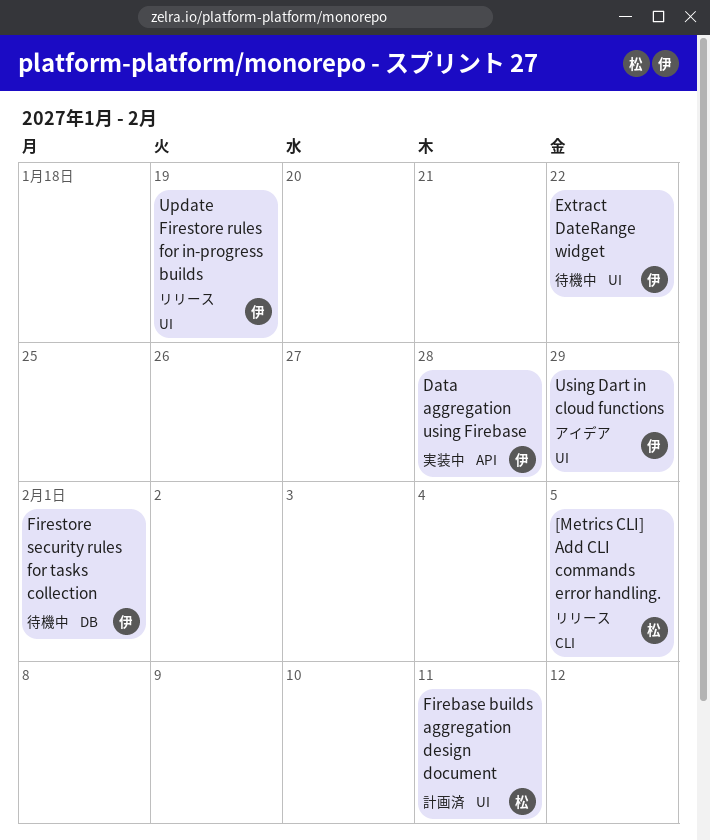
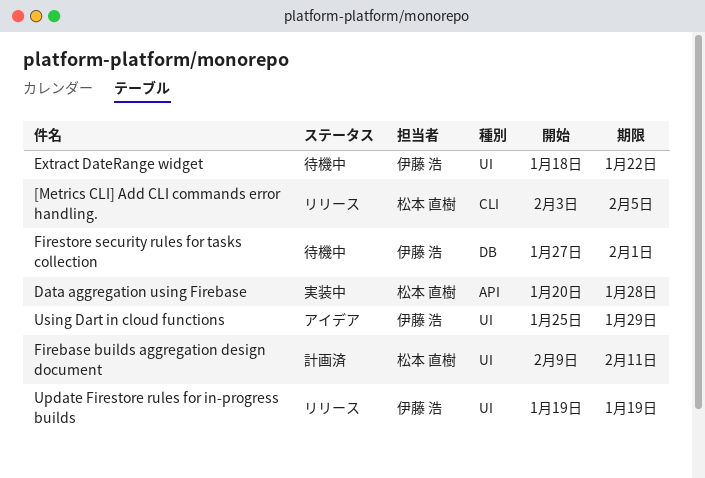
Data aggregation using Firebase, owner: 伊藤 浩 -> 松本 直樹

